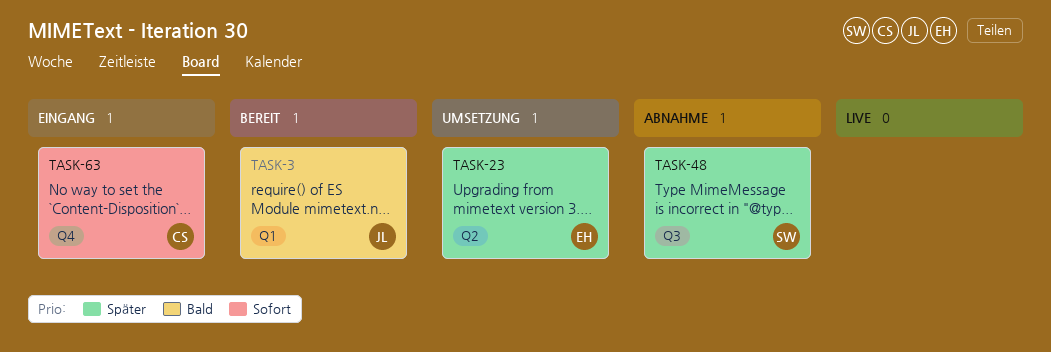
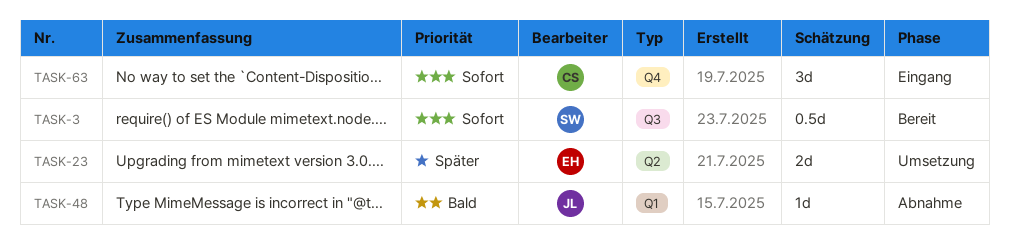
TASK-3, owner: JL -> SW
TASK-3, priority: Bald -> Sofort
TASK-3, label: Q1 -> Q3
TASK-48, owner: SW -> JL
TASK-48, priority: Später -> Bald
TASK-48, label: Q3 -> Q1

